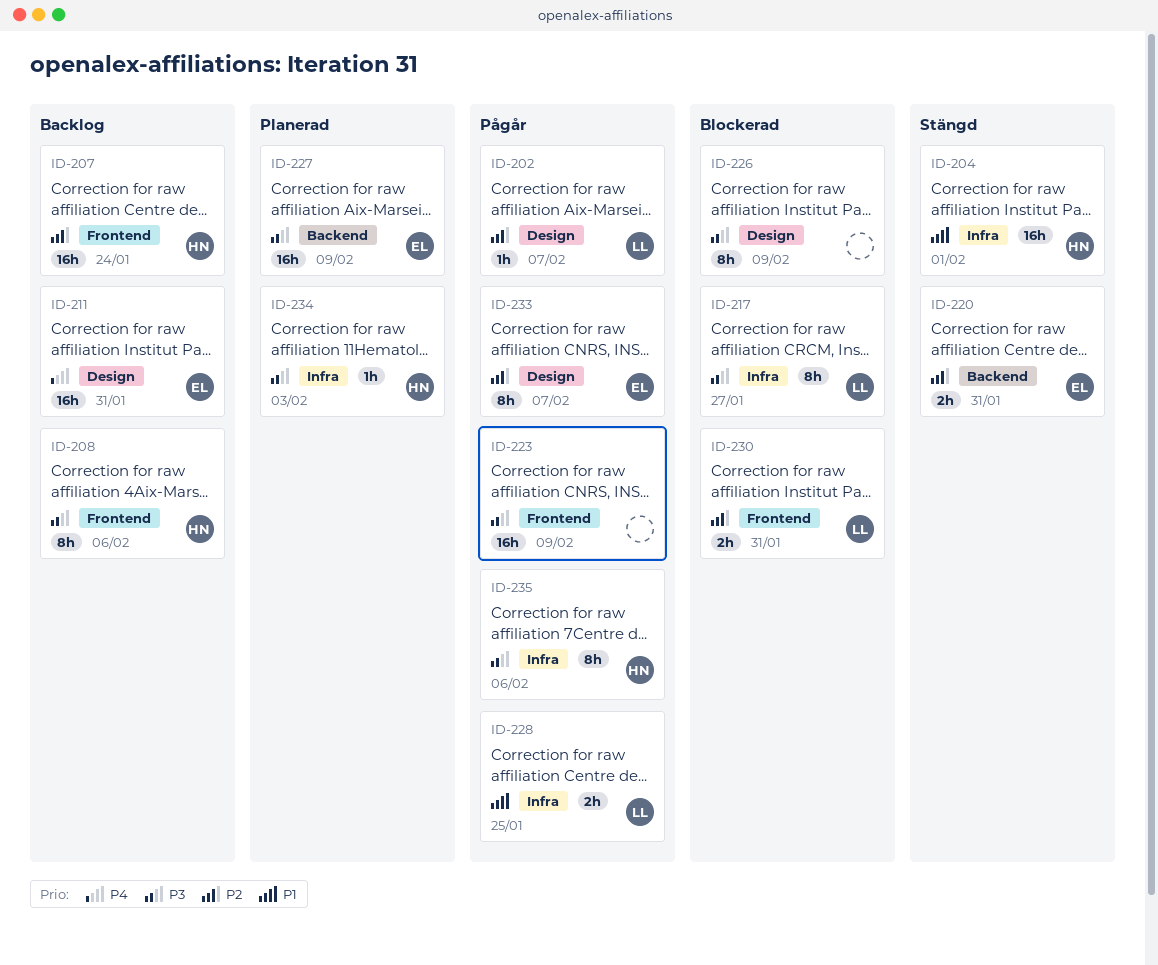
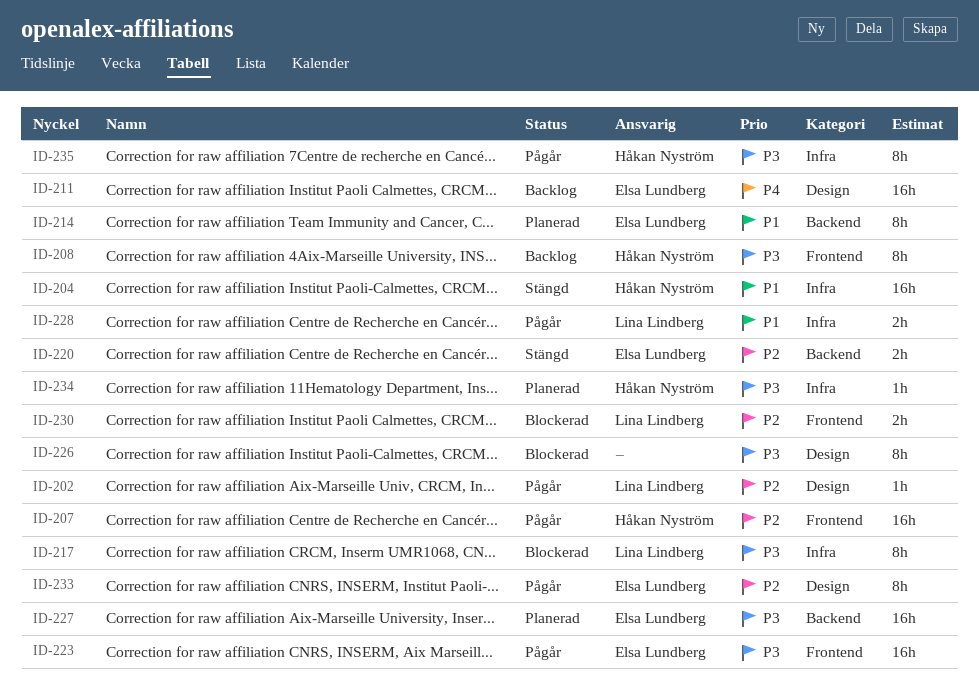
ID-207, status: Backlog -> Pågår
ID-214: none -> present
ID-223, owner: none -> Elsa Lundberg

